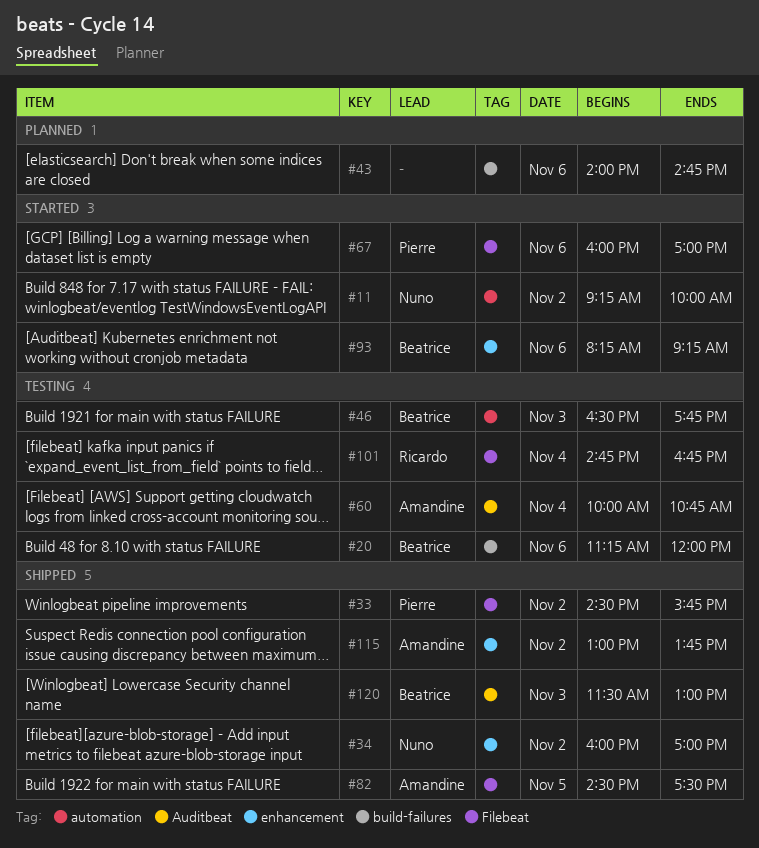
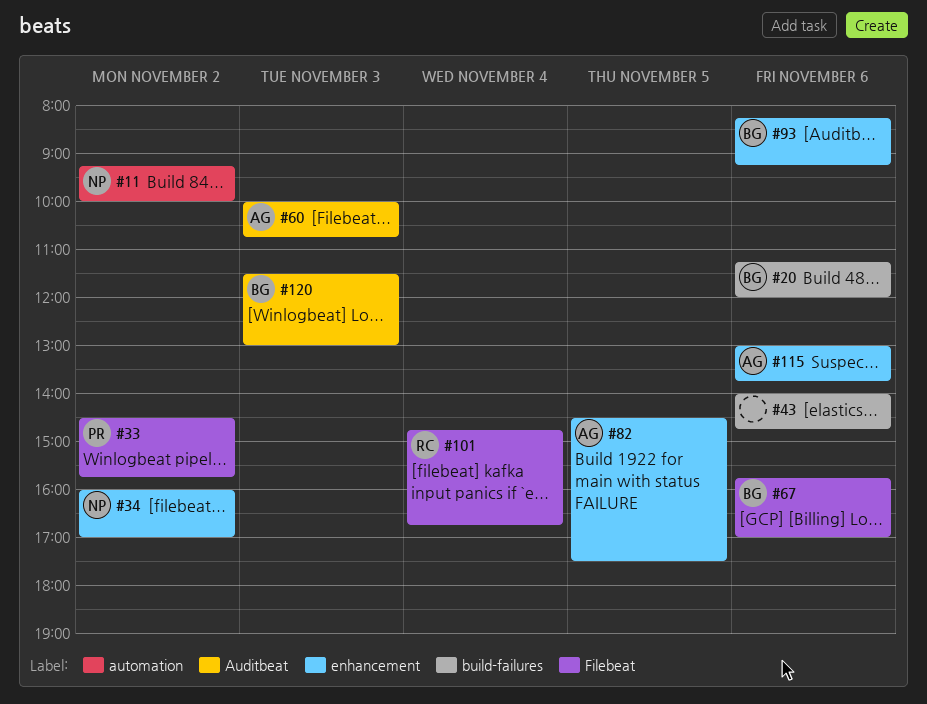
#46: present -> none
#60, day: Nov 4 -> Nov 3
#67, owner: Pierre -> Beatrice
#67, begins: 16:00 -> 15:45
#82, label: Filebeat -> enhancement
#115, day: Nov 2 -> Nov 6

